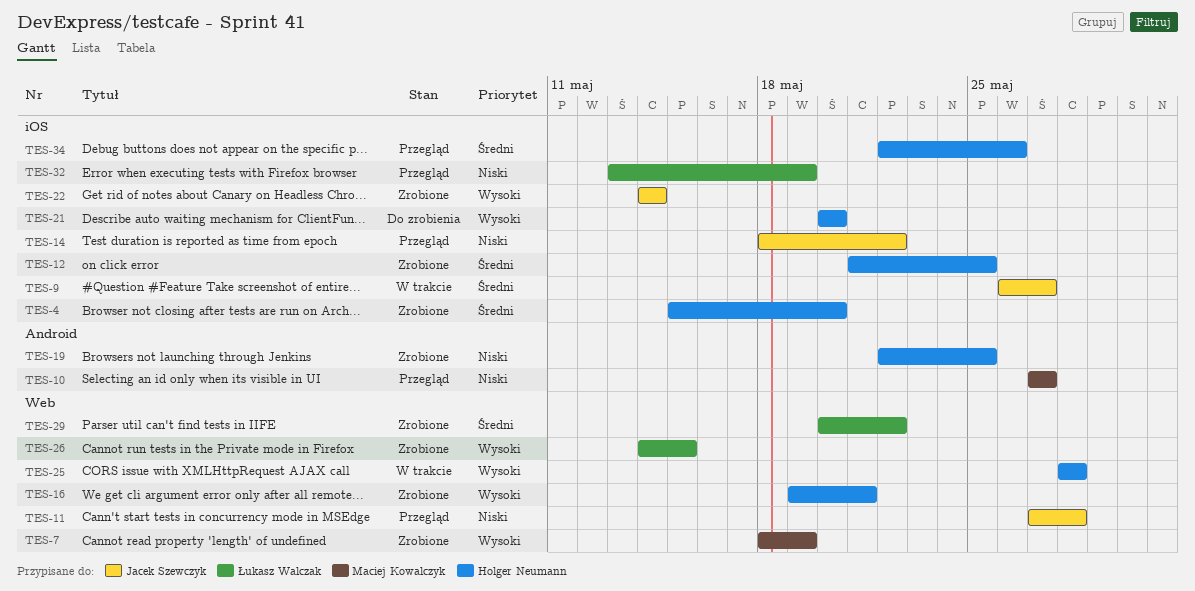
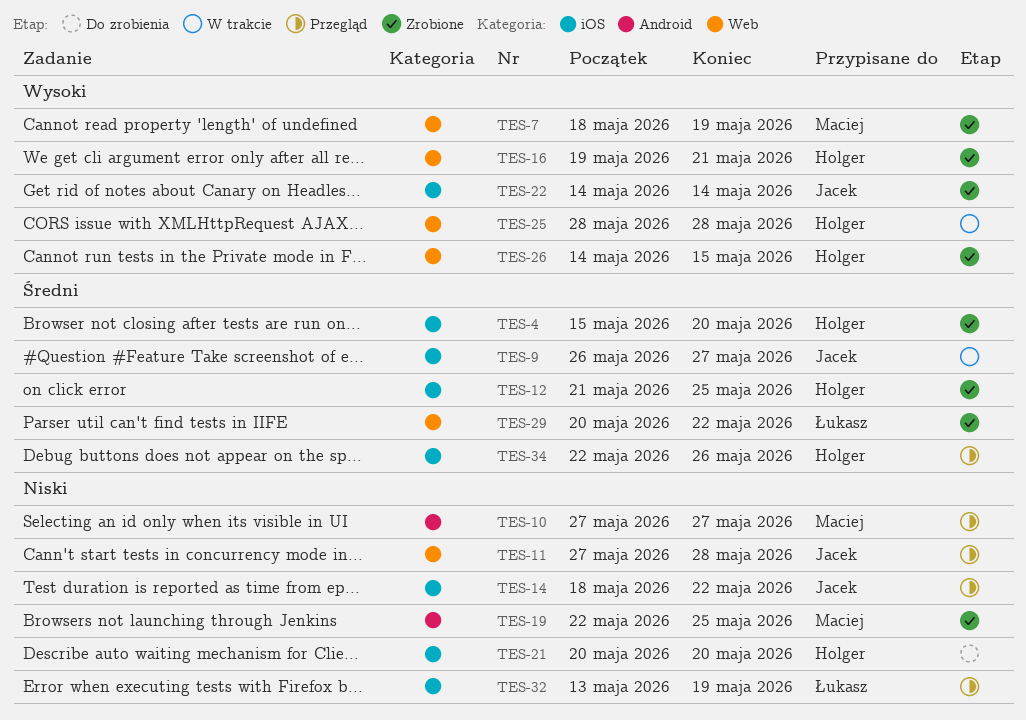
TES-19, owner: Holger Neumann -> Maciej Kowalczyk
TES-21, priority: Wysoki -> Niski
TES-26, owner: Łukasz Walczak -> Holger Neumann

